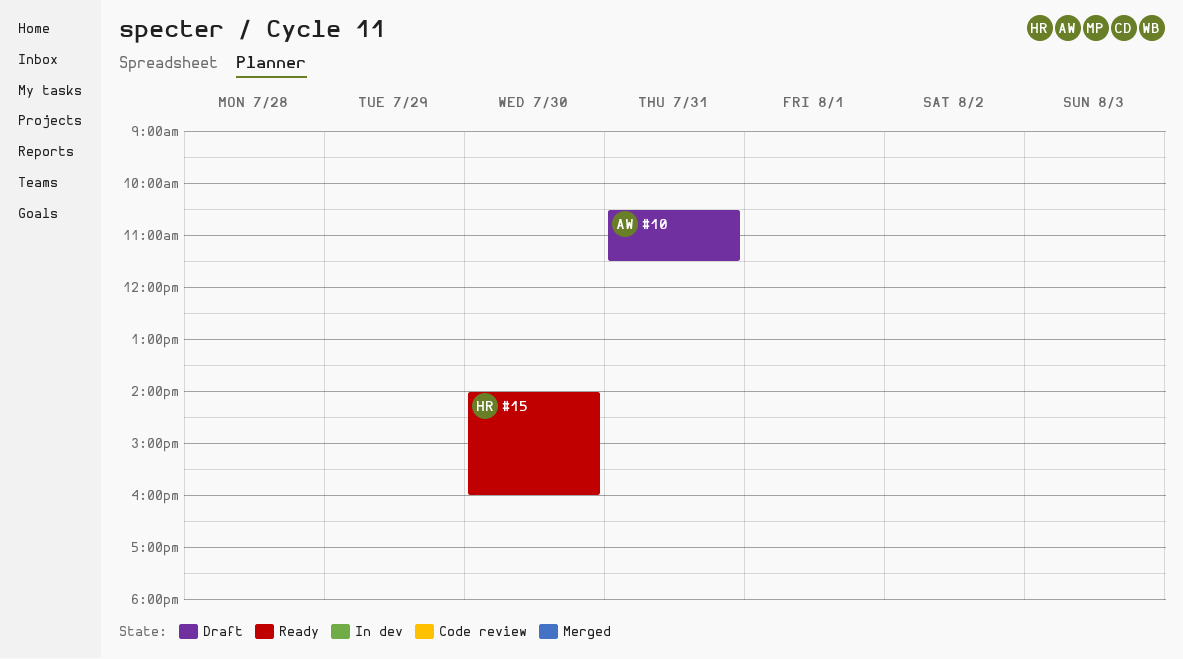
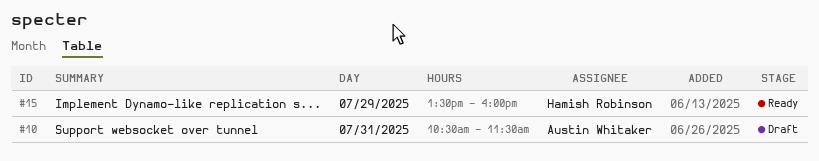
#15, day: Jul 30 -> Jul 29
#15, begins: 14:00 -> 13:30

